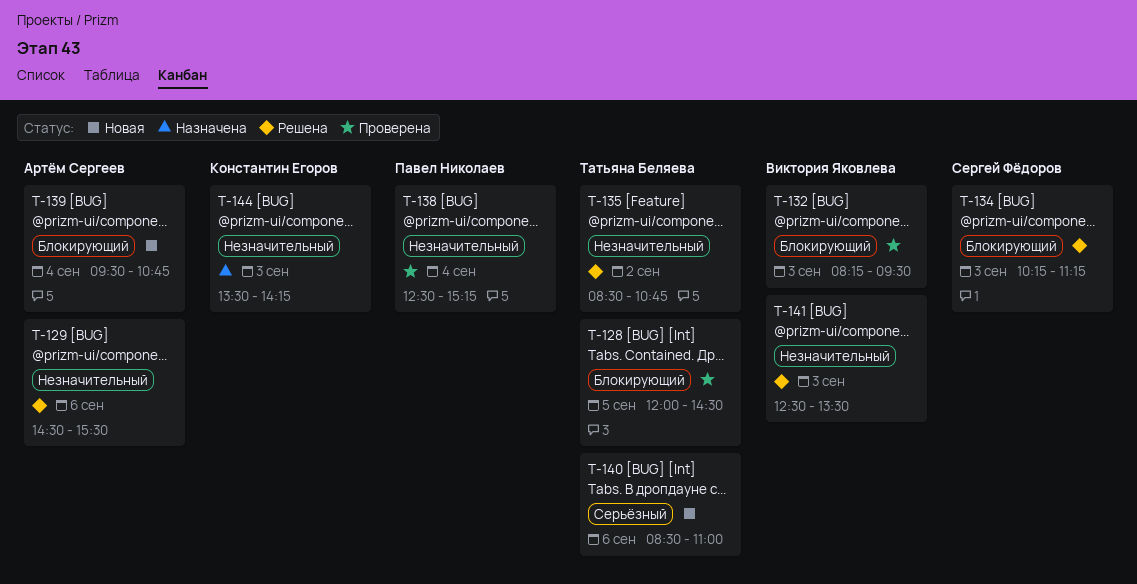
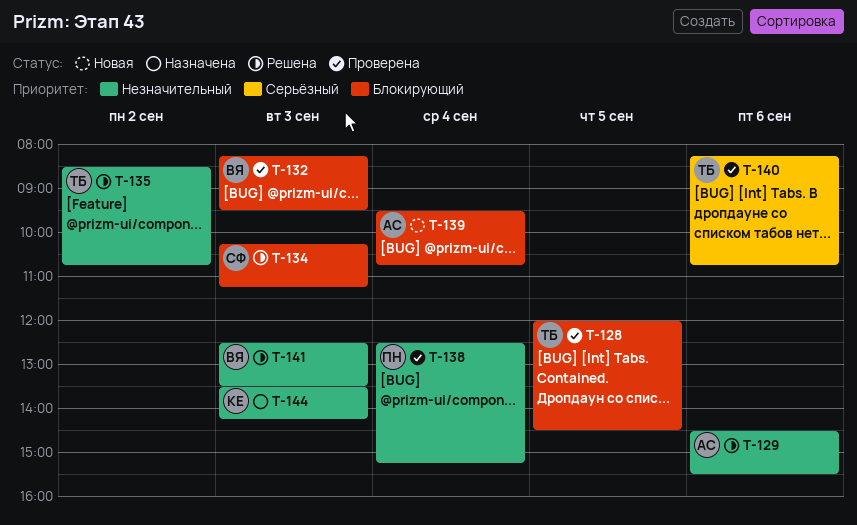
T-140, status: Новая -> Проверена
T-140, begins: 08:30 -> 08:15
T-140, ends: 11:00 -> 10:45

